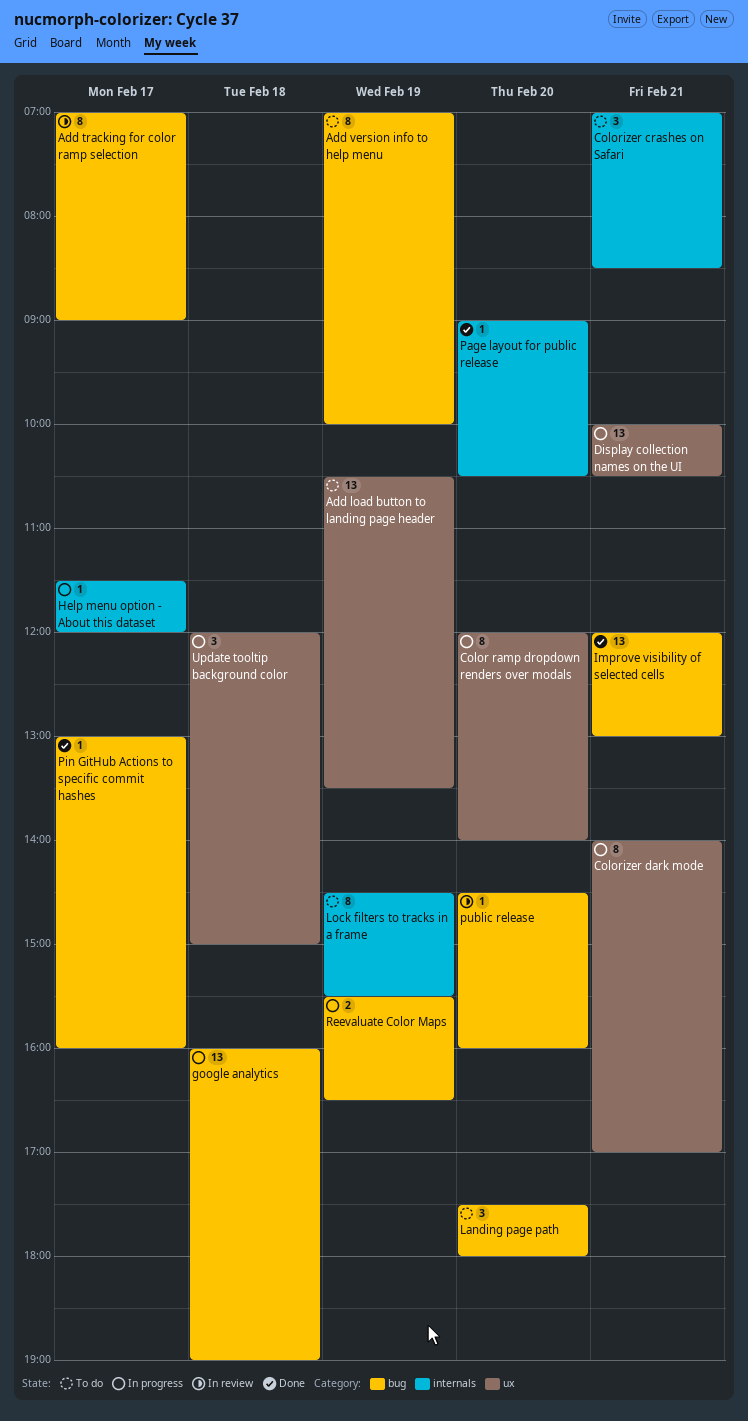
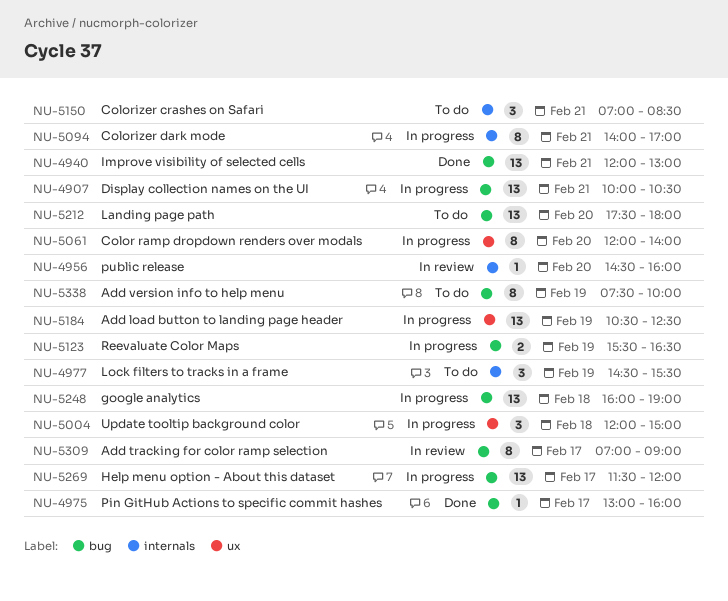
Add load button to landing page header, status: To do -> In progress
Add load button to landing page header, ends: 13:30 -> 12:30
Add version info to help menu, begins: 07:00 -> 07:30
Colorizer dark mode, label: ux -> internals
Display collection names on the UI, label: ux -> bug
Help menu option - About this dataset, label: internals -> bug
Help menu option - About this dataset, estimate: 1 -> 13
Landing page path, estimate: 3 -> 13
Lock filters to tracks in a frame, estimate: 8 -> 3
Page layout for public release: present -> none
public release, label: bug -> internals

